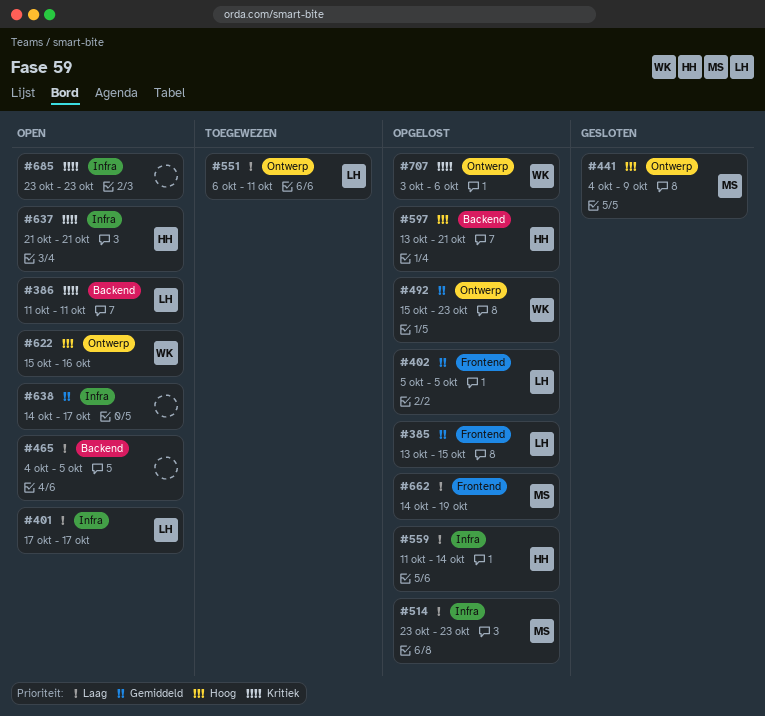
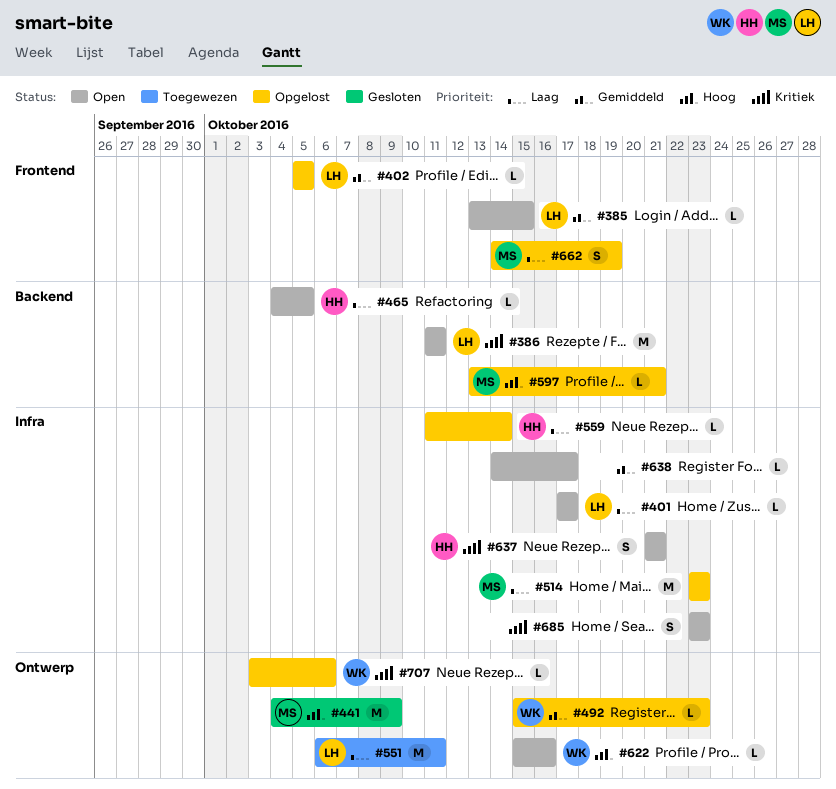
#385, status: Opgelost -> Open
#465, owner: none -> HH
#597, owner: HH -> MS

